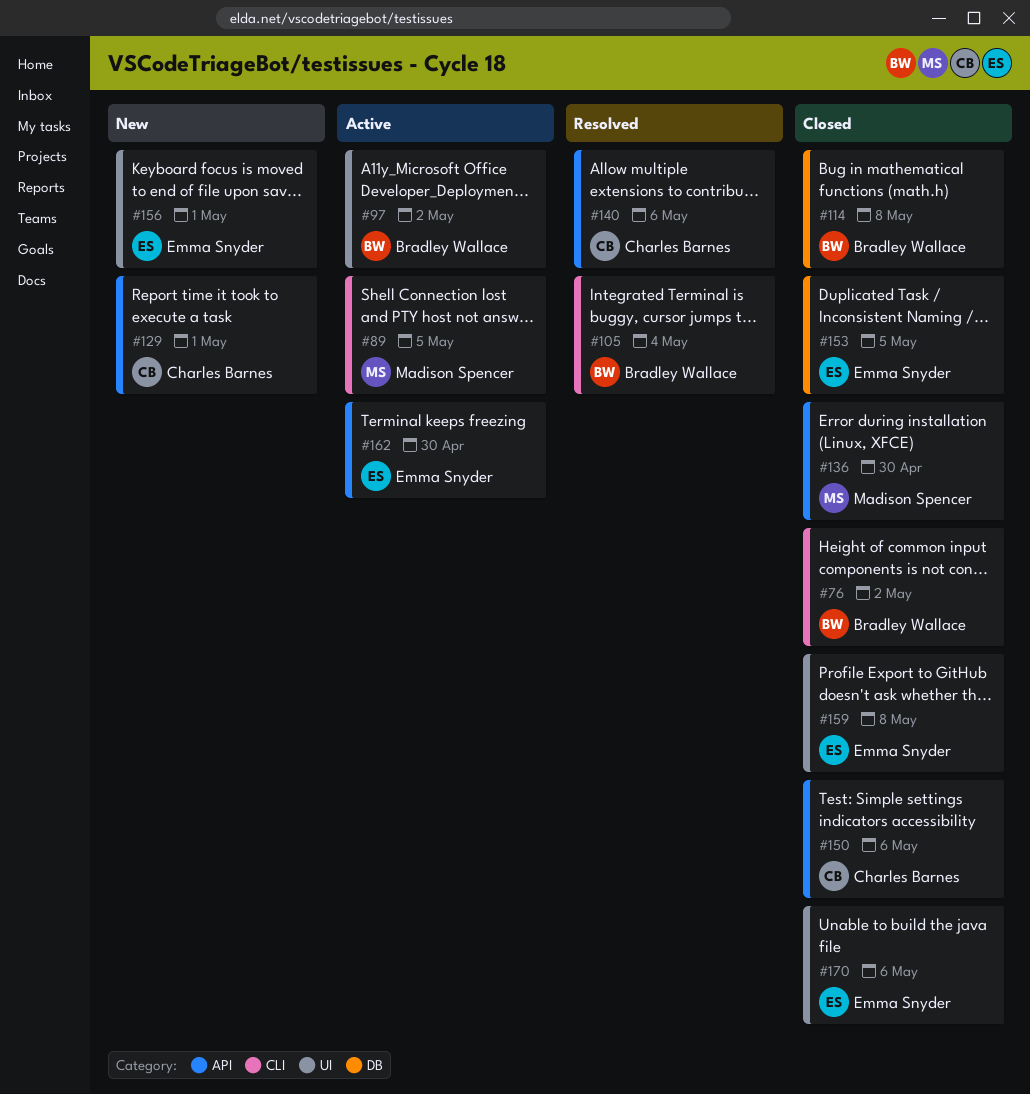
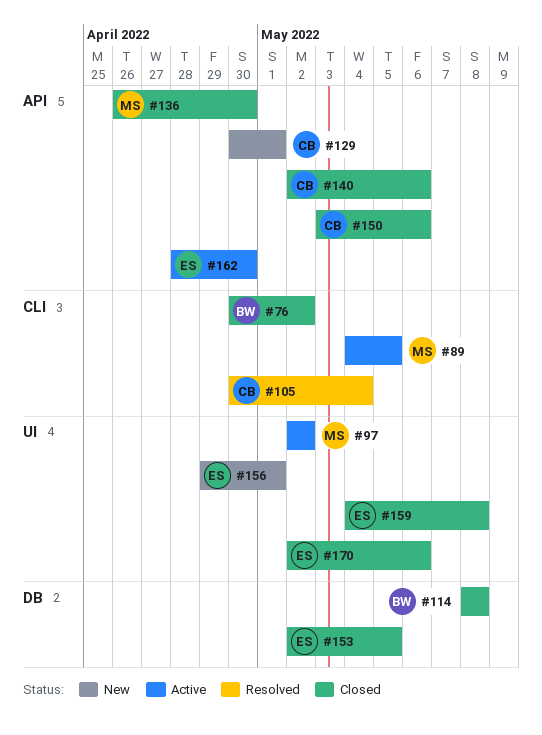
#97, owner: Bradley Wallace -> Madison Spencer
#105, owner: Bradley Wallace -> Charles Barnes
#140, status: Resolved -> Closed

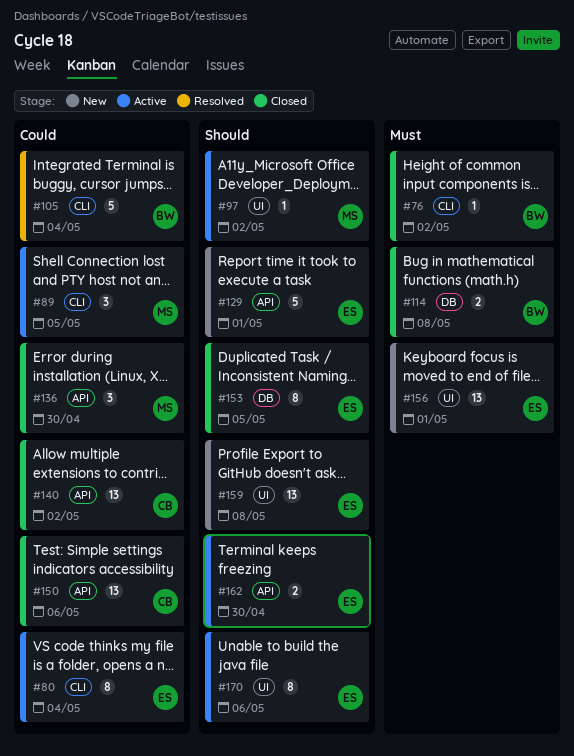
#80: none -> present
#105, owner: CB -> BW
#129, owner: CB -> ES
#140, due: May 6 -> May 2
#159, status: Closed -> New
#170, status: Closed -> Active

